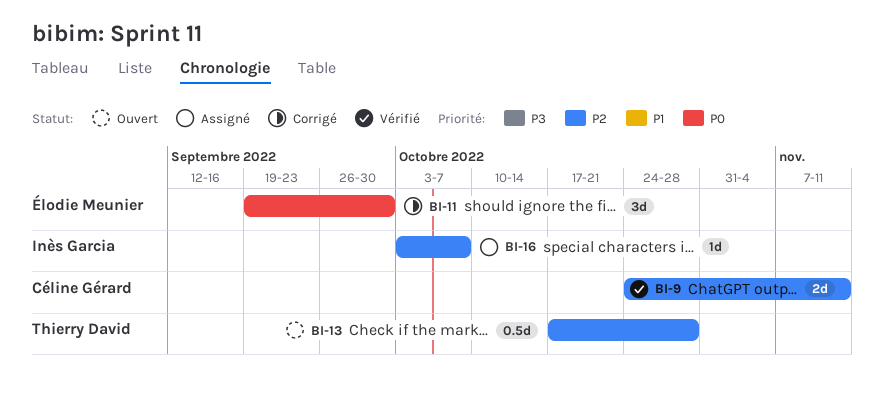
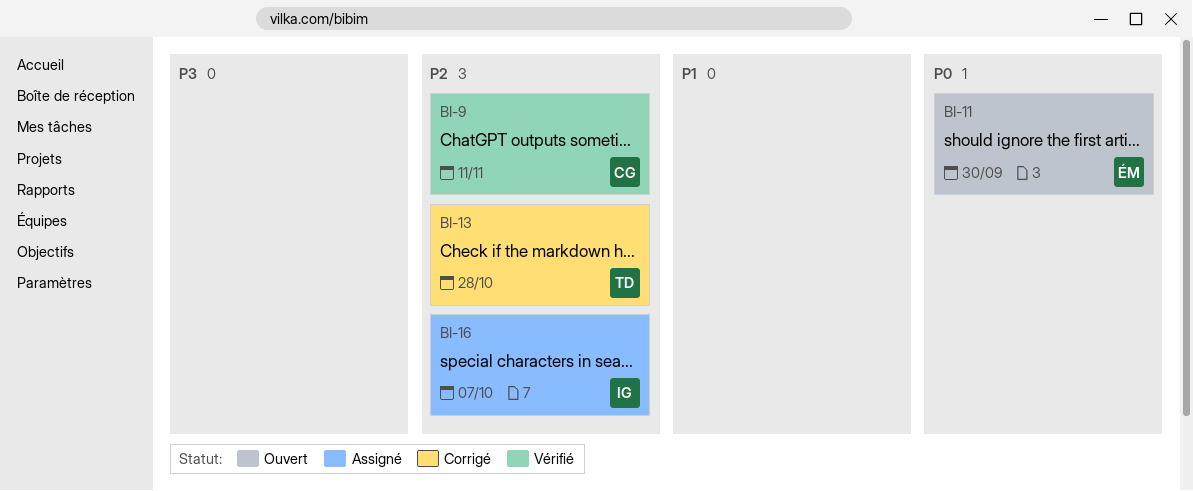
BI-11, status: Corrigé -> Ouvert
BI-13, status: Ouvert -> Corrigé

